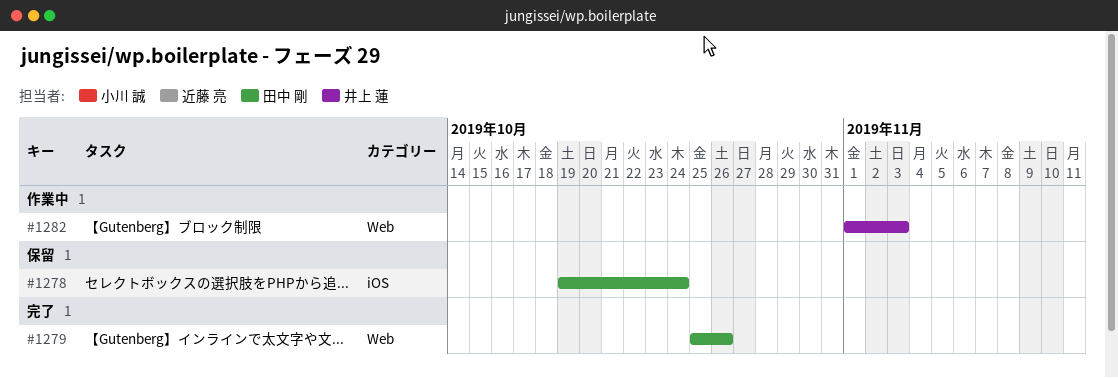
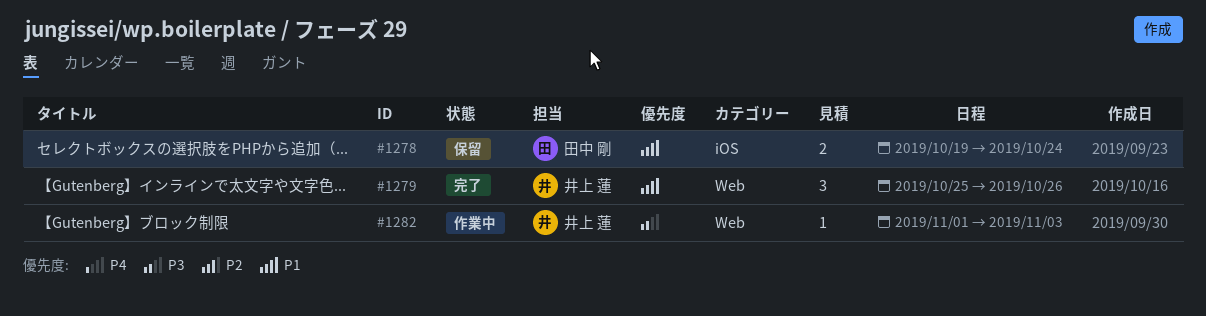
#1279, owner: 田中 剛 -> 井上 蓮

